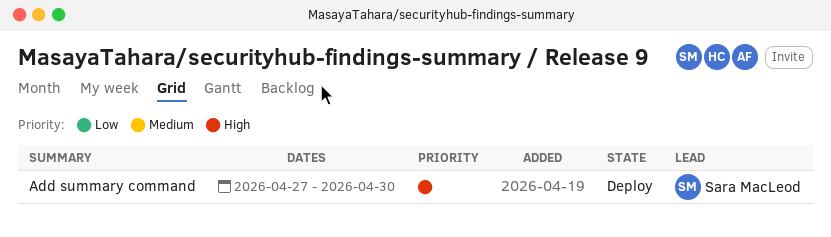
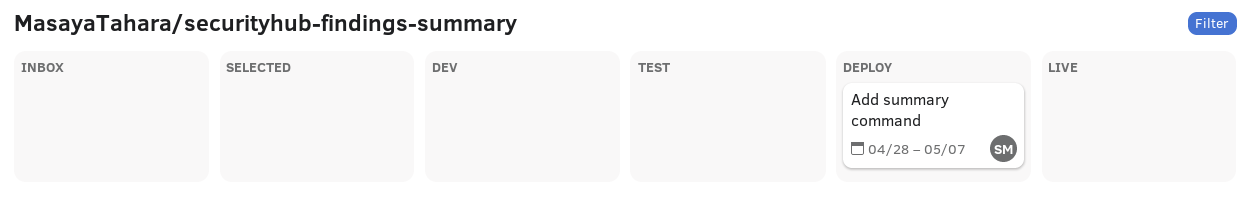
Add summary command, start: Apr 27 -> Apr 28
Add summary command, due: Apr 30 -> May 7

